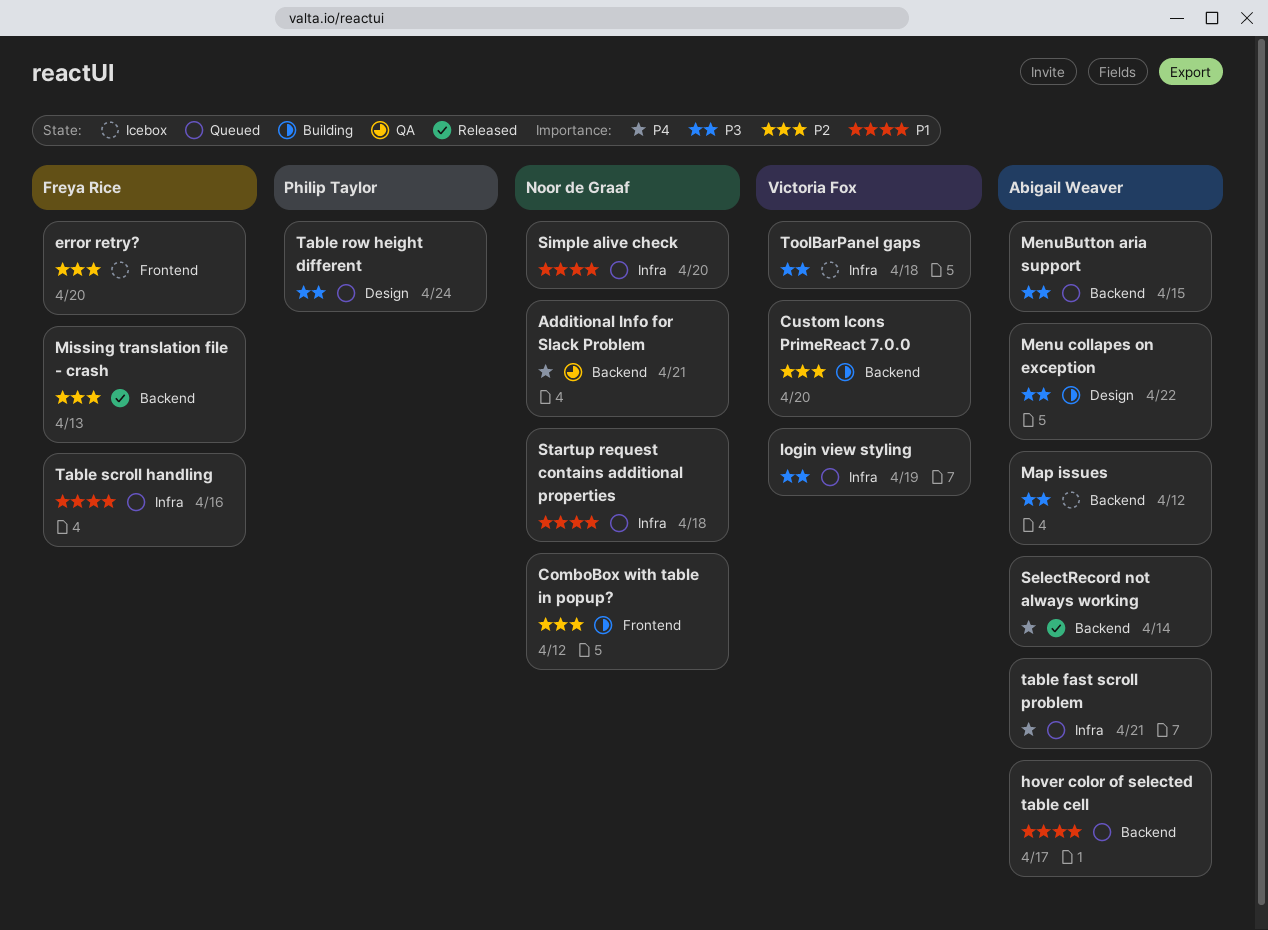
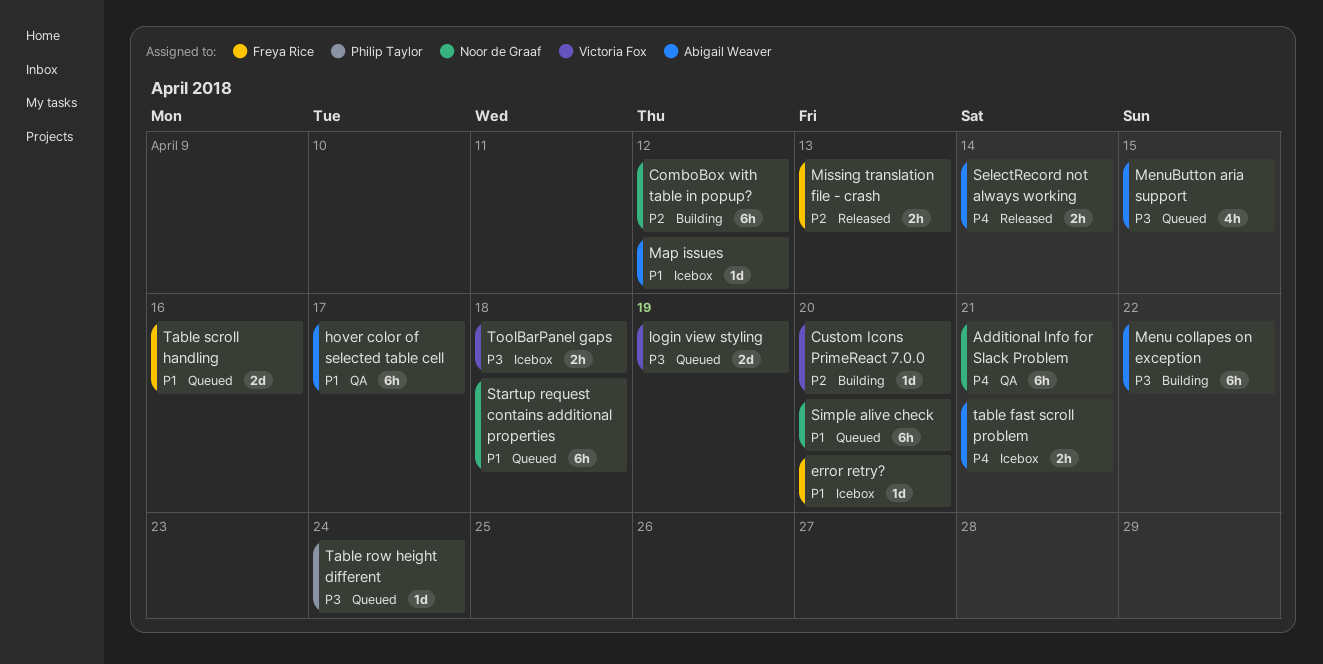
error retry?, priority: P2 -> P1
hover color of selected table cell, status: Queued -> QA
Map issues, priority: P3 -> P1
table fast scroll problem, status: Queued -> Icebox

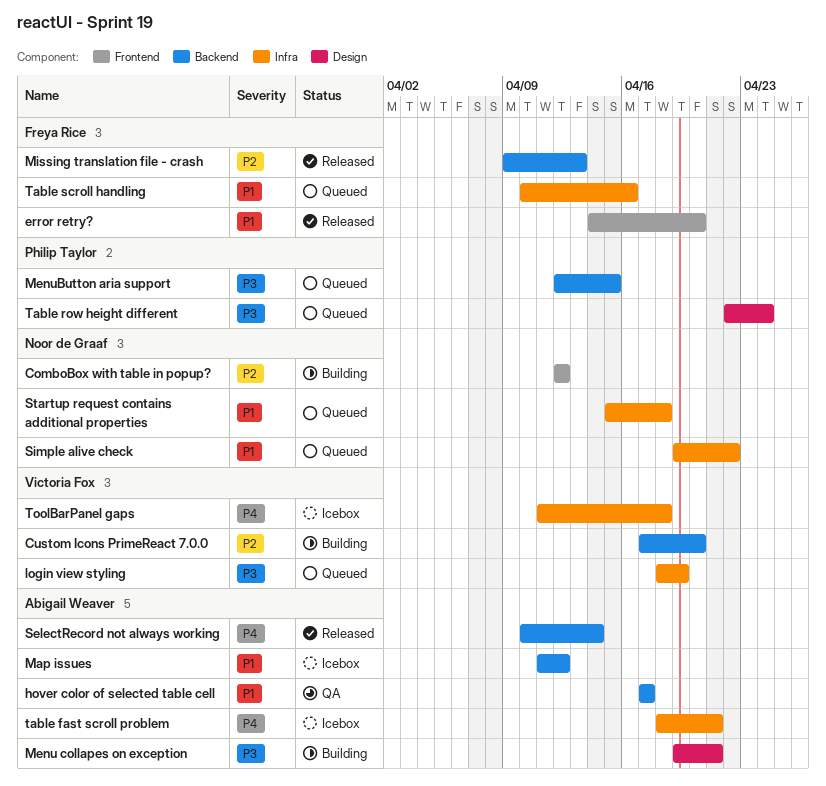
Additional Info for Slack Problem: present -> none
error retry?, status: Icebox -> Released
Menu collapes on exception, due: Apr 22 -> Apr 21
MenuButton aria support, owner: Abigail Weaver -> Philip Taylor
Simple alive check, due: Apr 20 -> Apr 22
ToolBarPanel gaps, priority: P3 -> P4

